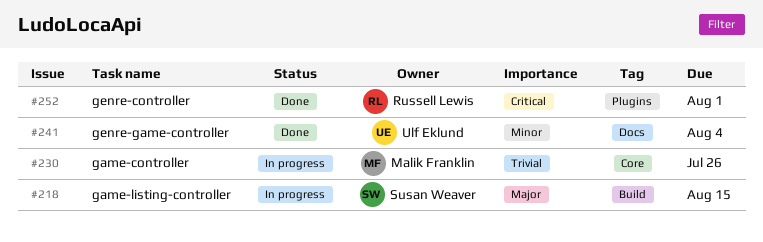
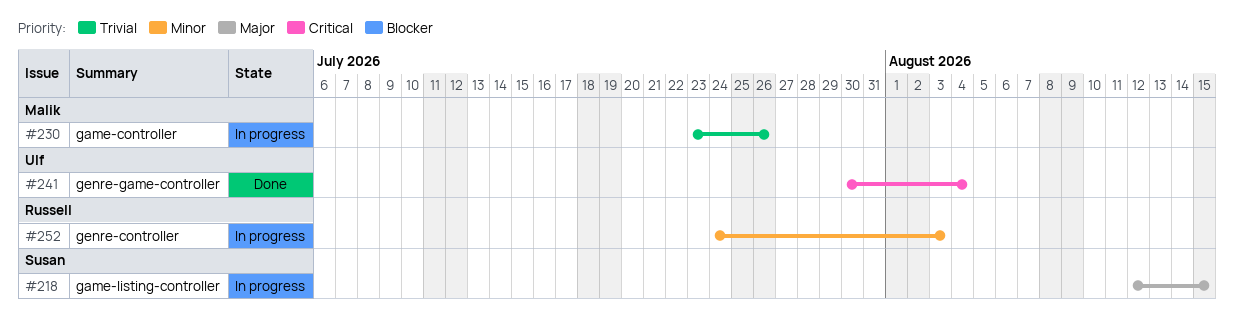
#241, priority: Minor -> Critical
#252, status: Done -> In progress
#252, priority: Critical -> Minor
#252, due: Aug 1 -> Aug 3

